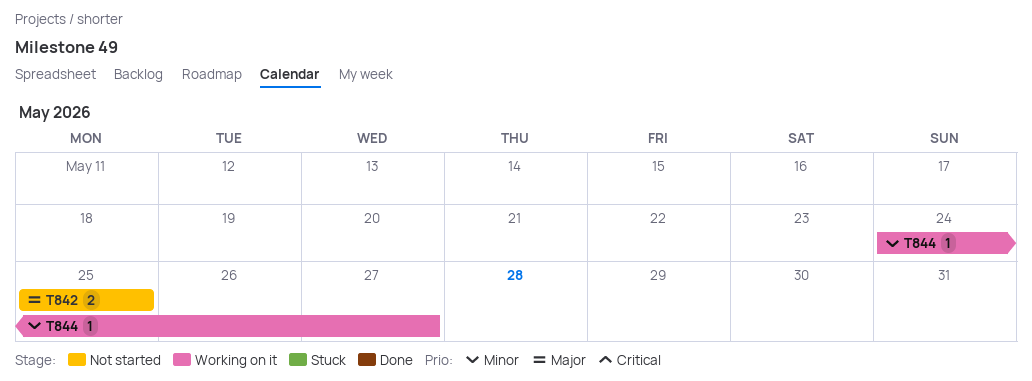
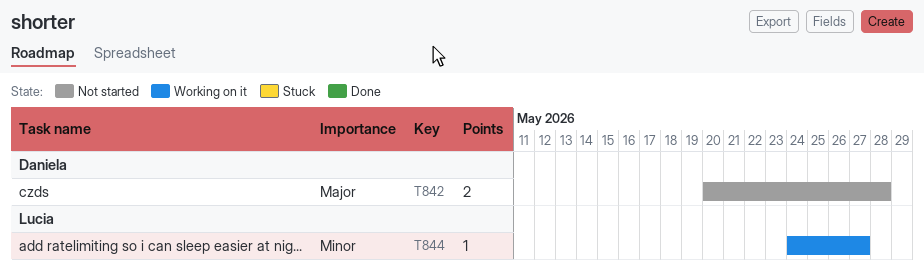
T842, start: May 25 -> May 20
T842, due: May 25 -> May 28

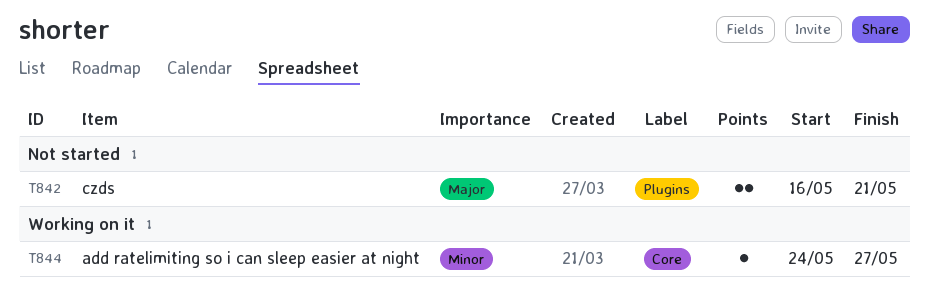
T842, start: May 20 -> May 16
T842, due: May 28 -> May 21

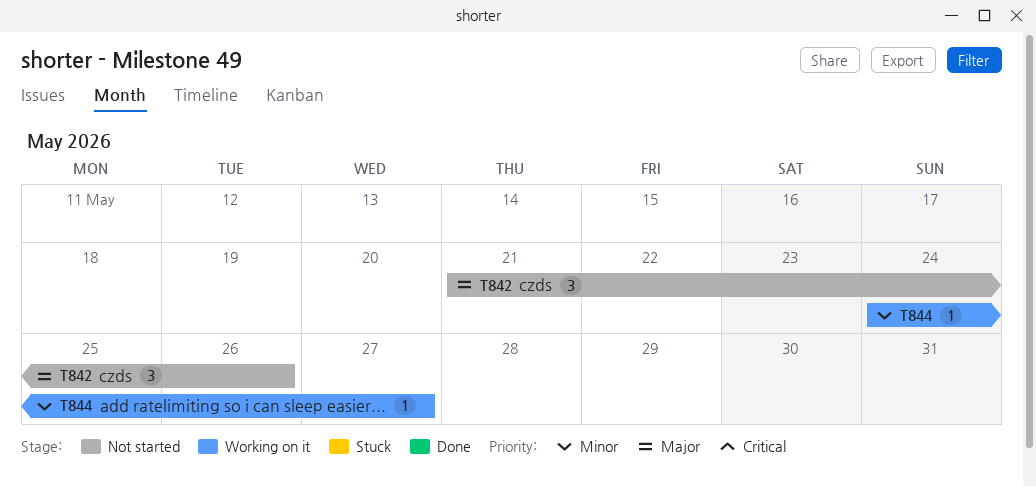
T842, estimate: 2 -> 3
T842, start: May 16 -> May 21
T842, due: May 21 -> May 26

